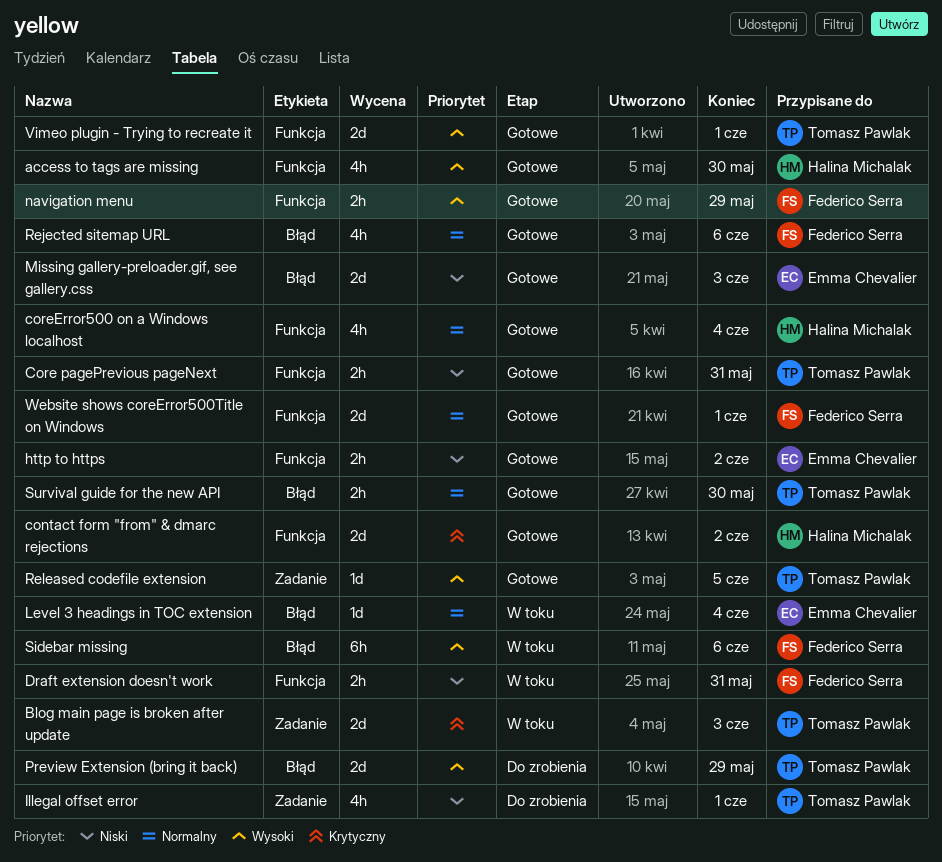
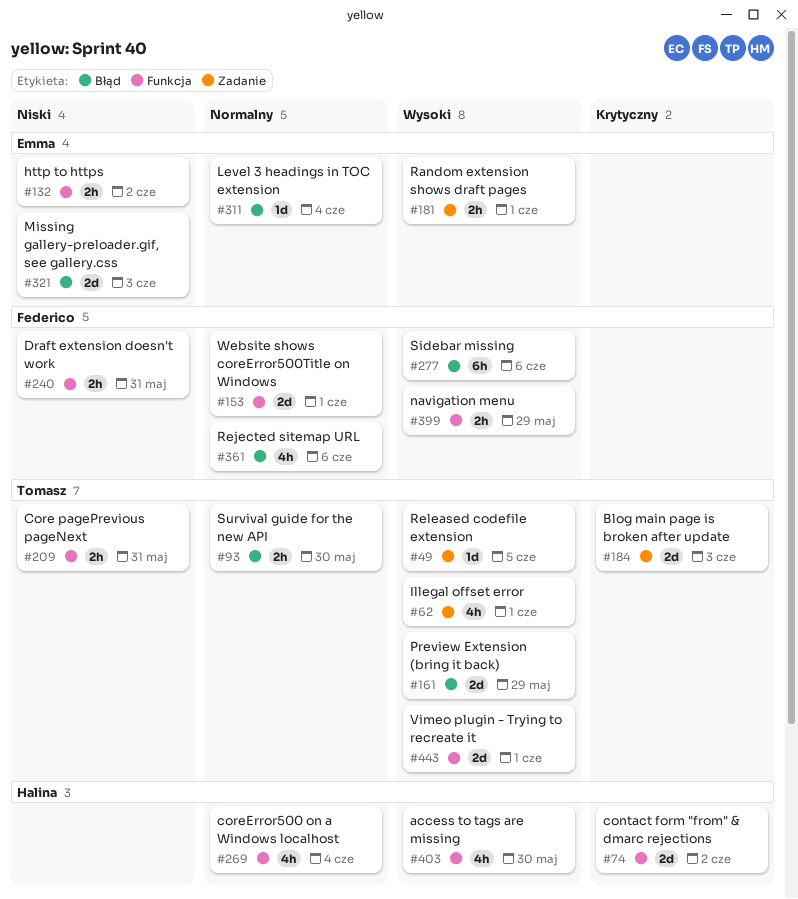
Illegal offset error, priority: Niski -> Wysoki
Random extension shows draft pages: none -> present

